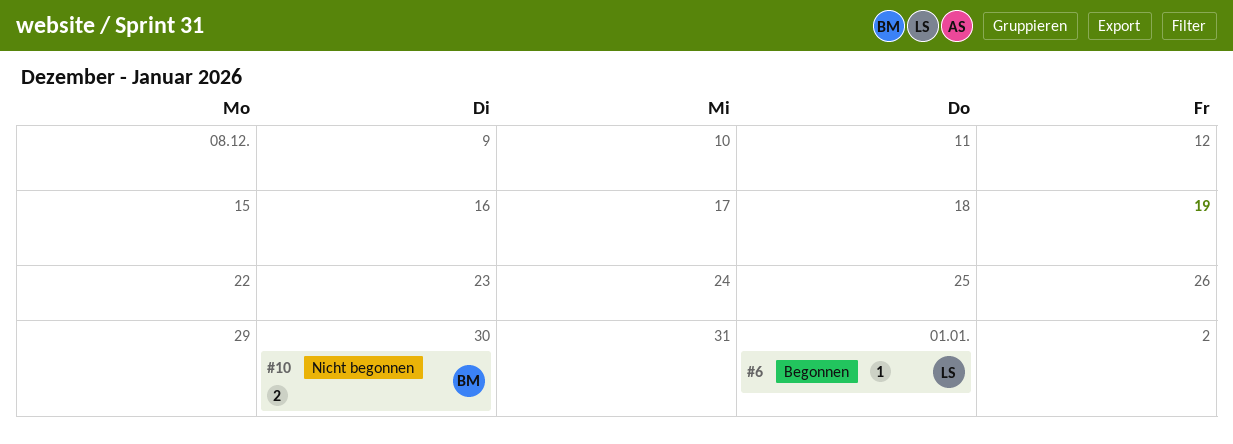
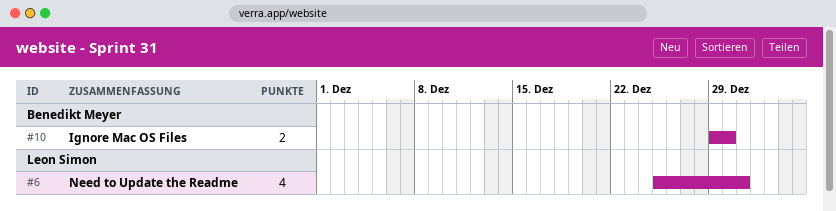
#6, estimate: 1 -> 4
#6, due: Jan 1 -> Dec 31

